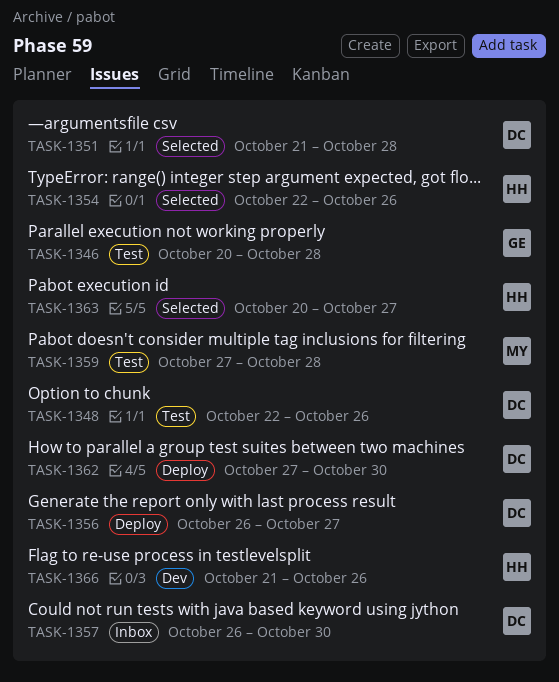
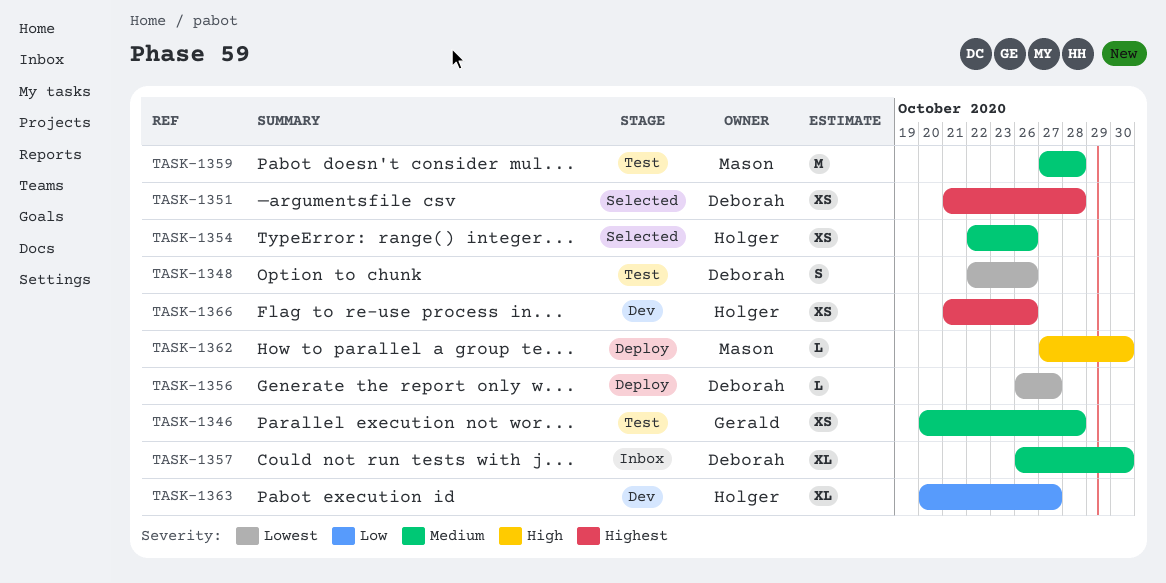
TASK-1362, owner: Deborah -> Mason
TASK-1363, status: Selected -> Dev

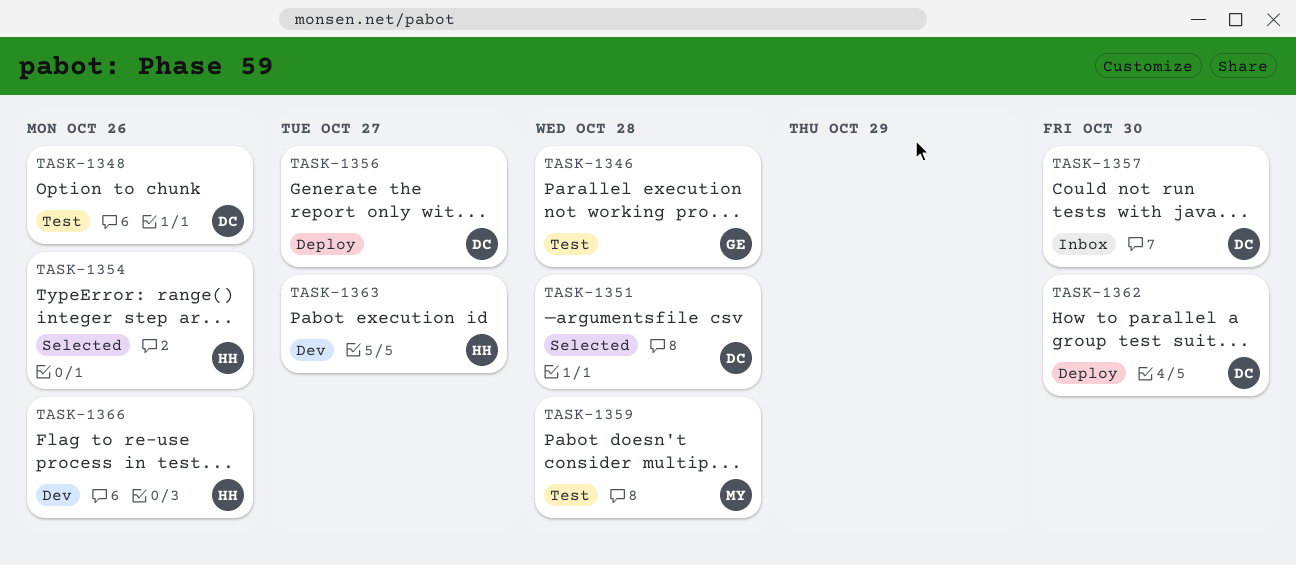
TASK-1362, owner: Mason -> Deborah

